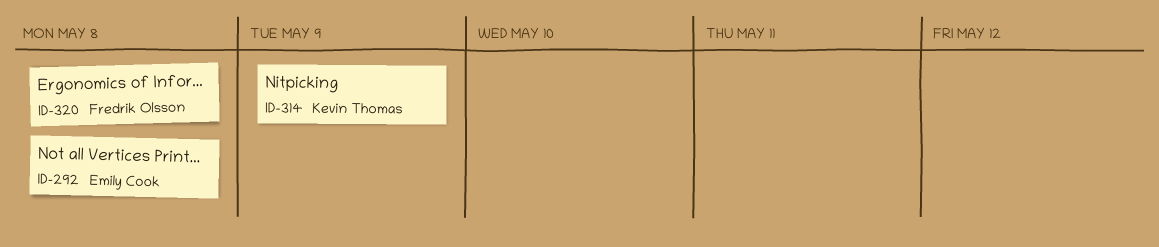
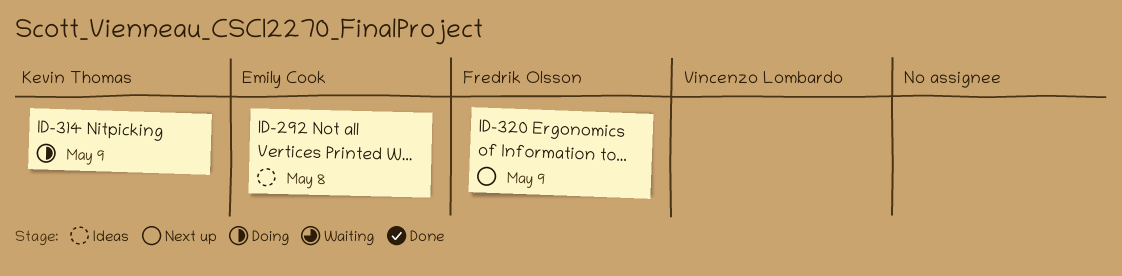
ID-320, due: May 8 -> May 9

